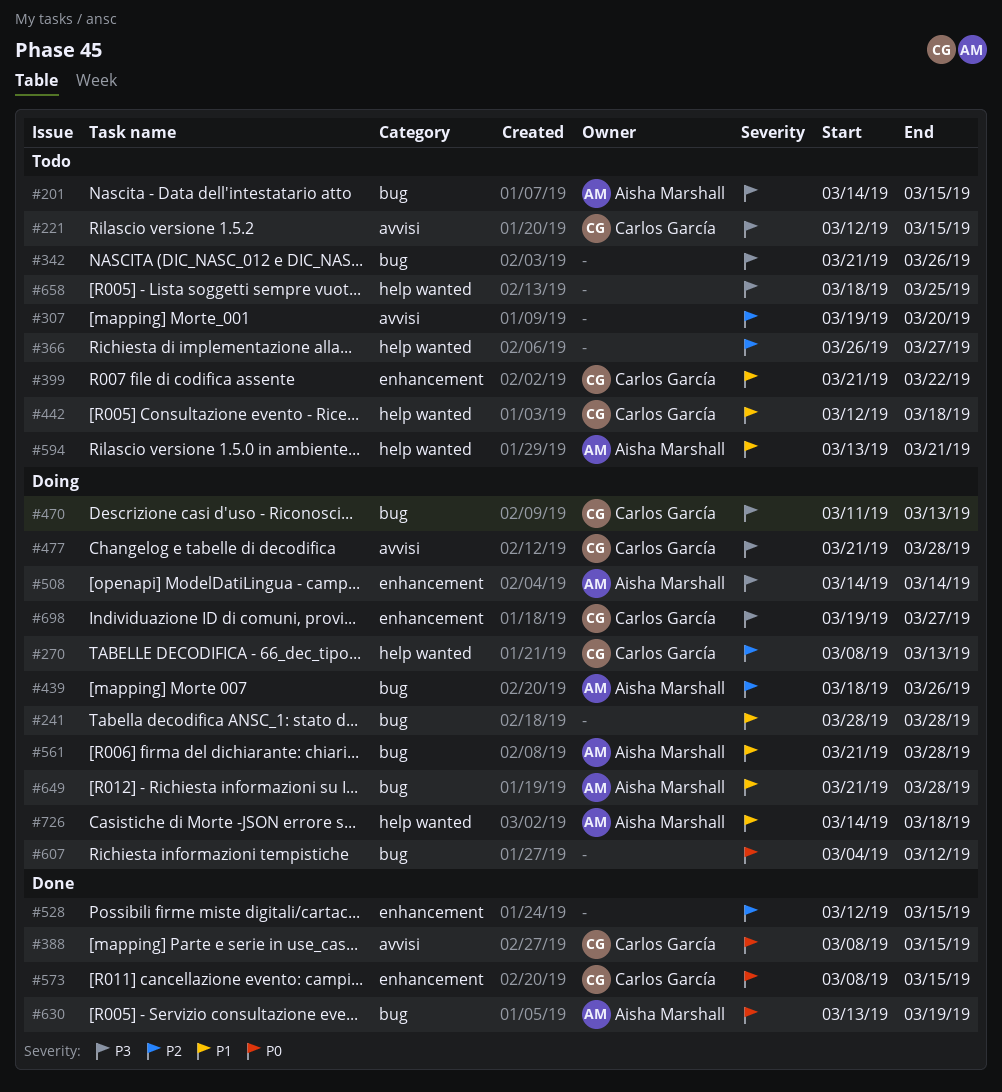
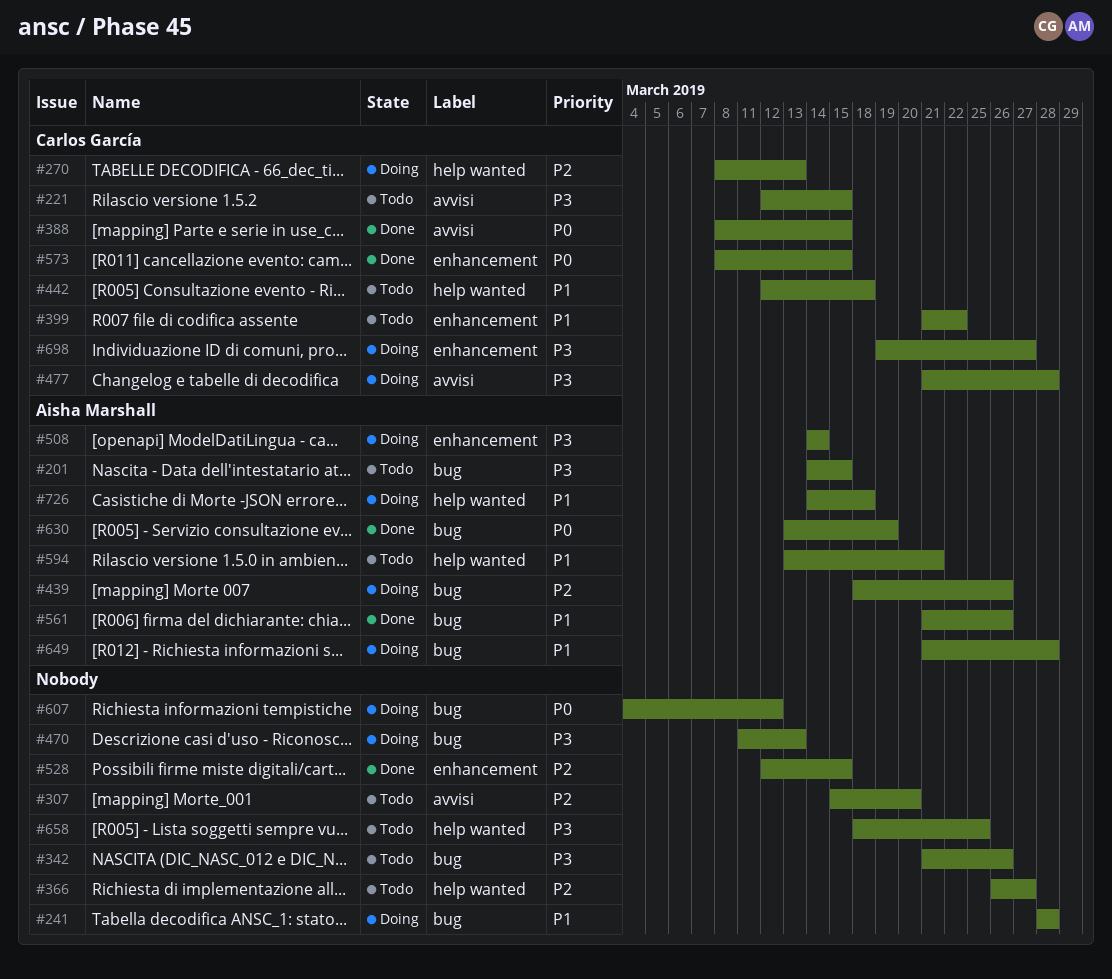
#307, start: Mar 19 -> Mar 15
#470, owner: Carlos García -> none
#561, status: Doing -> Done
#561, due: Mar 28 -> Mar 26

